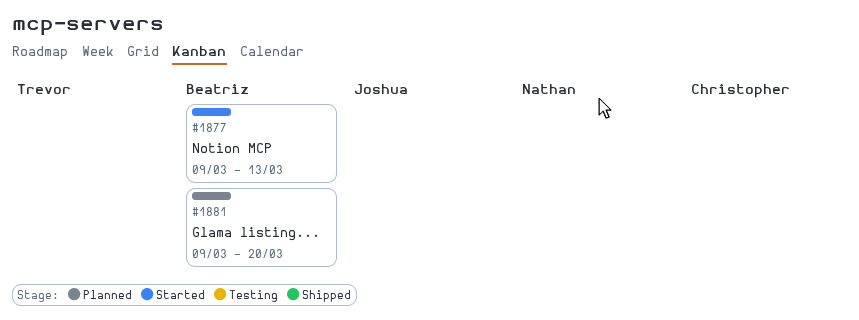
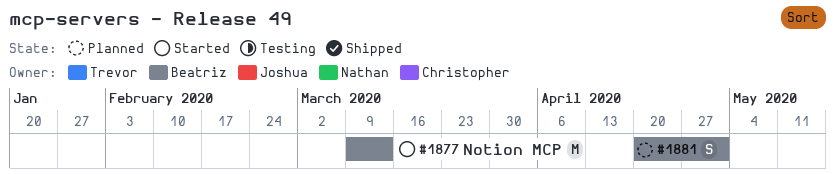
#1881, start: Mar 9 -> Apr 20
#1881, due: Mar 20 -> May 1

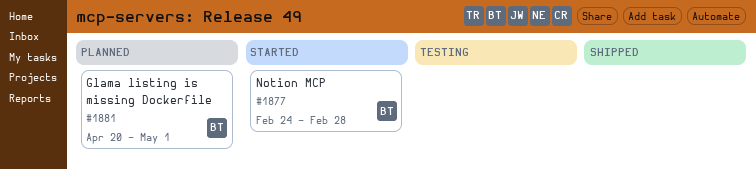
#1877, start: Mar 9 -> Feb 24
#1877, due: Mar 13 -> Feb 28

